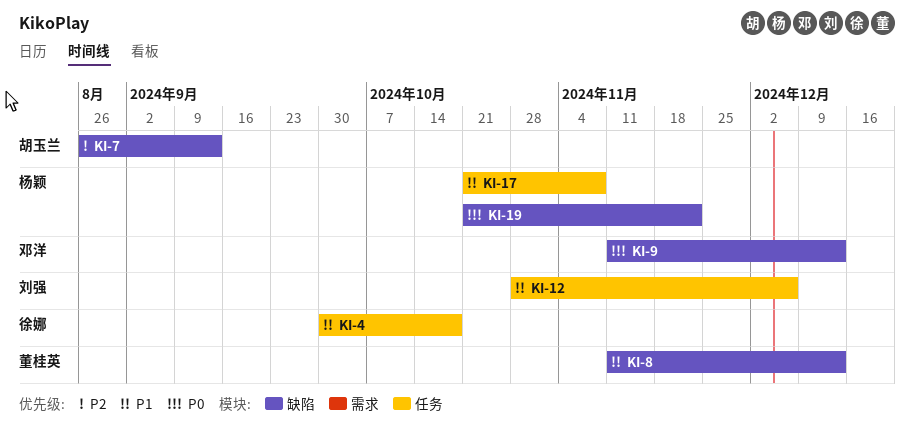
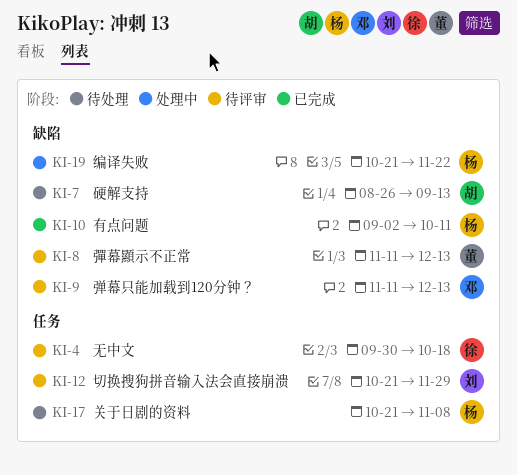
KI-10: none -> present
KI-12, start: Oct 28 -> Oct 21
KI-12, due: Dec 6 -> Nov 29

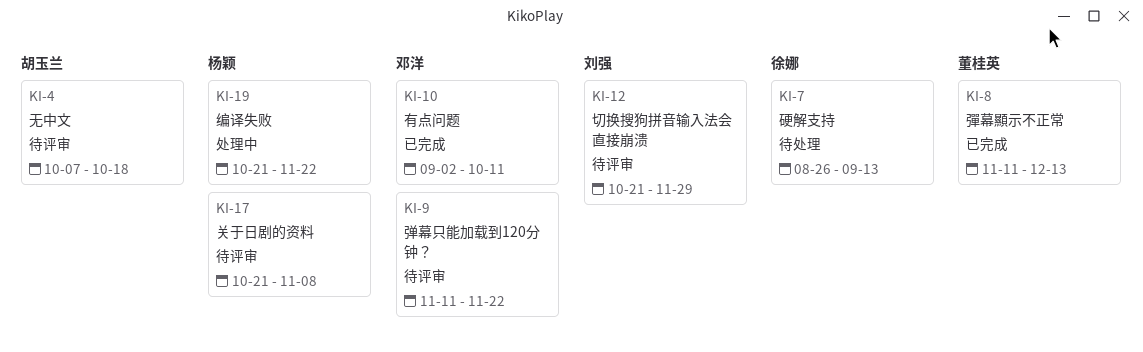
KI-4, owner: 徐娜 -> 胡玉兰
KI-4, start: Sep 30 -> Oct 7
KI-7, owner: 胡玉兰 -> 徐娜
KI-8, status: 待评审 -> 已完成
KI-9, due: Dec 13 -> Nov 22
KI-10, owner: 杨颖 -> 邓洋
KI-17, status: 待处理 -> 待评审

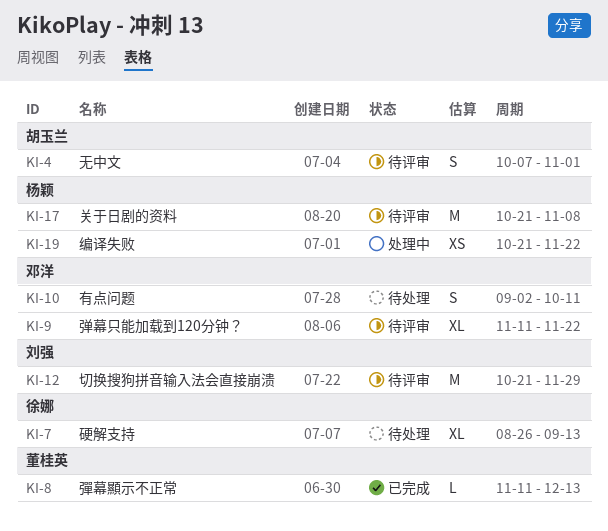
KI-4, due: Oct 18 -> Nov 1
KI-10, status: 已完成 -> 待处理

